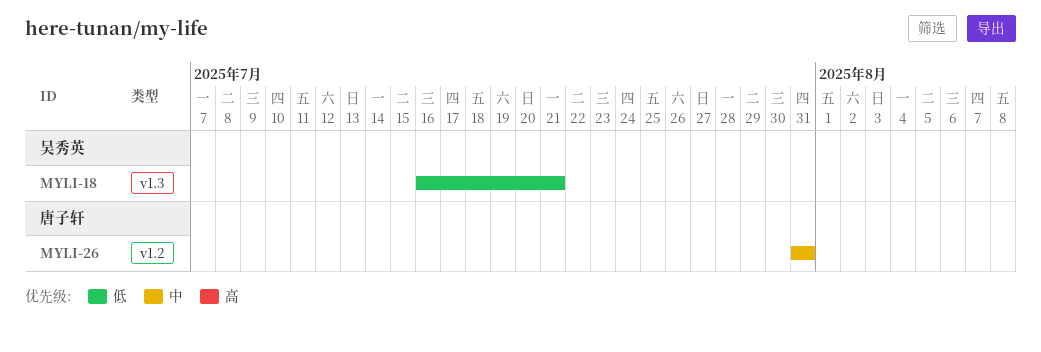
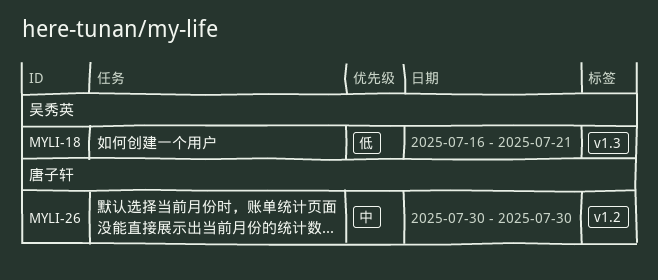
MYLI-26, start: Jul 31 -> Jul 30
MYLI-26, due: Jul 31 -> Jul 30

